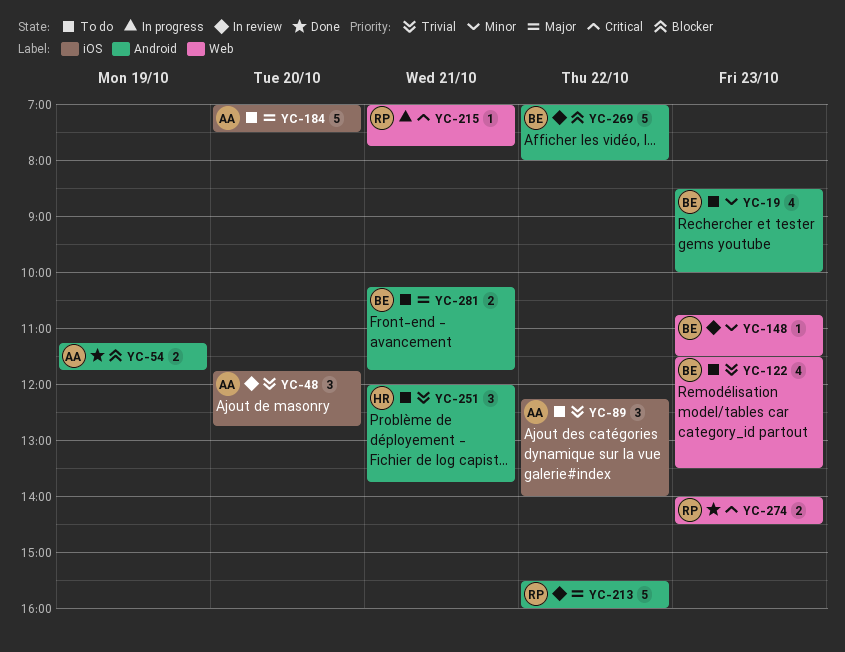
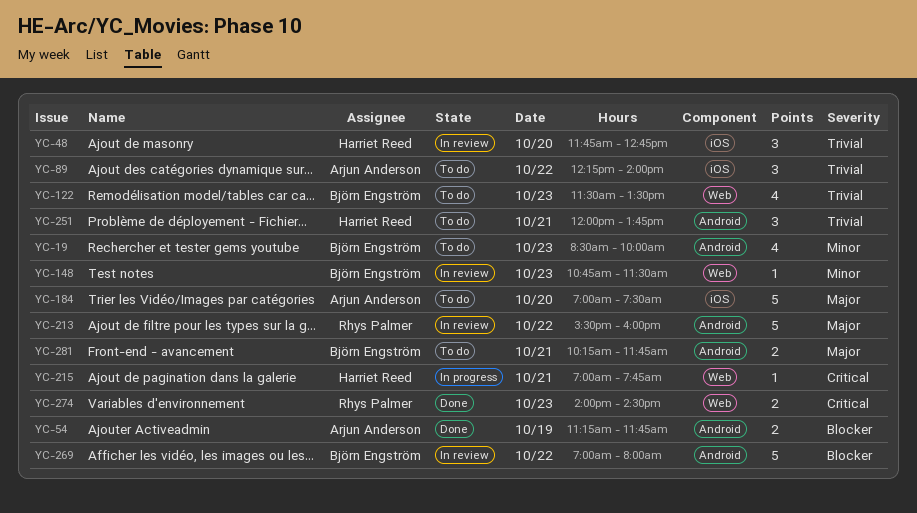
YC-48, owner: Arjun Anderson -> Harriet Reed
YC-215, owner: Rhys Palmer -> Harriet Reed

